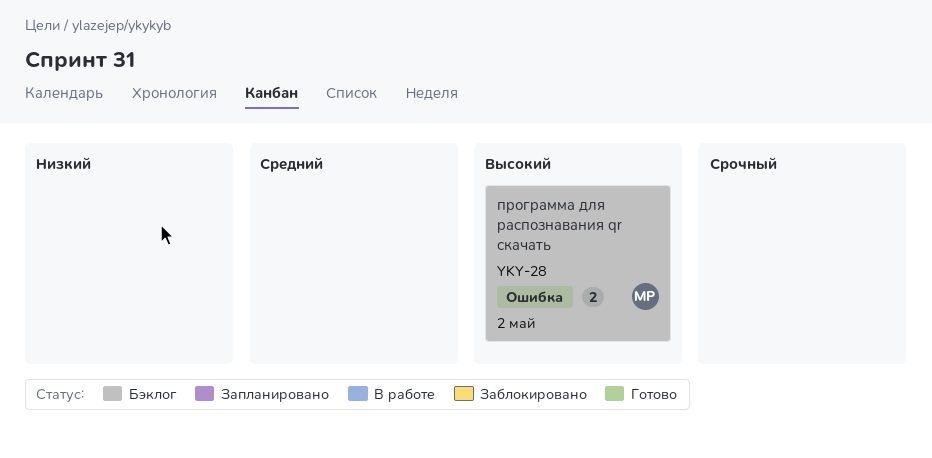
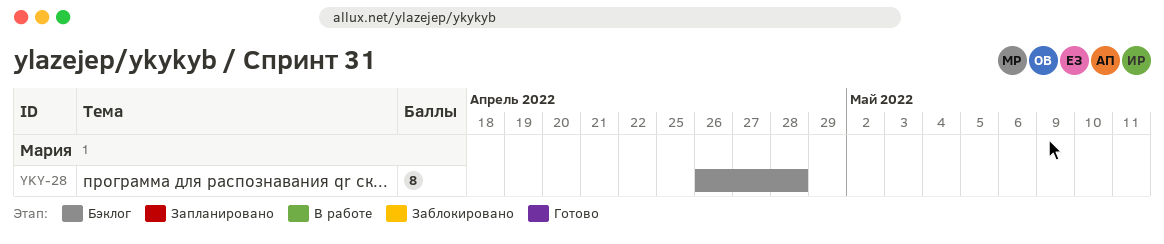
YKY-28, estimate: 2 -> 8
YKY-28, due: May 2 -> Apr 28

